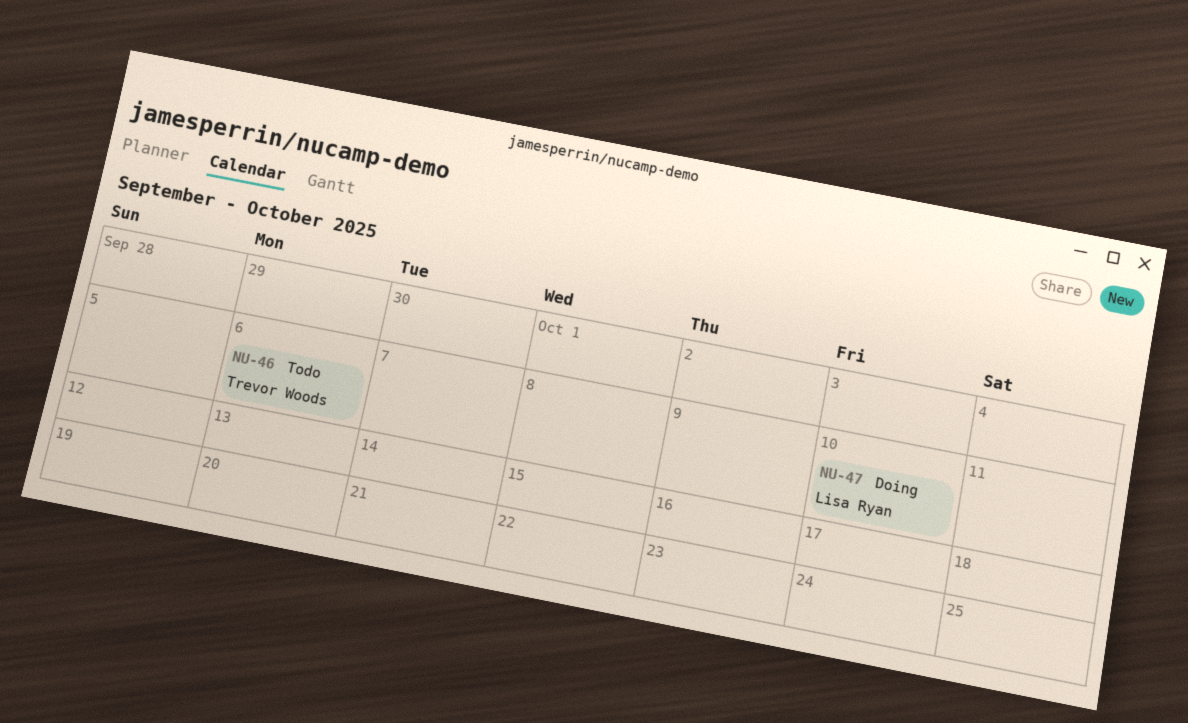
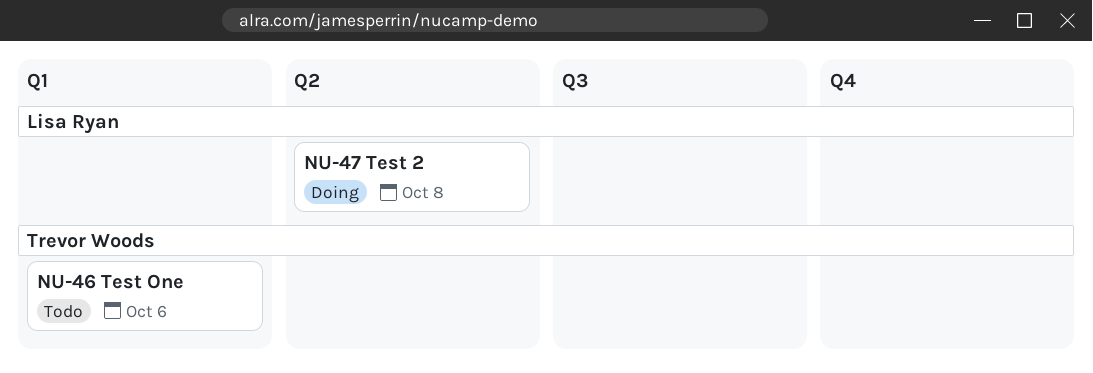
NU-47, due: Oct 10 -> Oct 8

